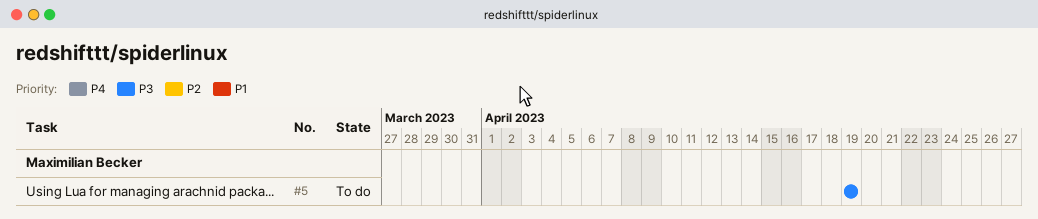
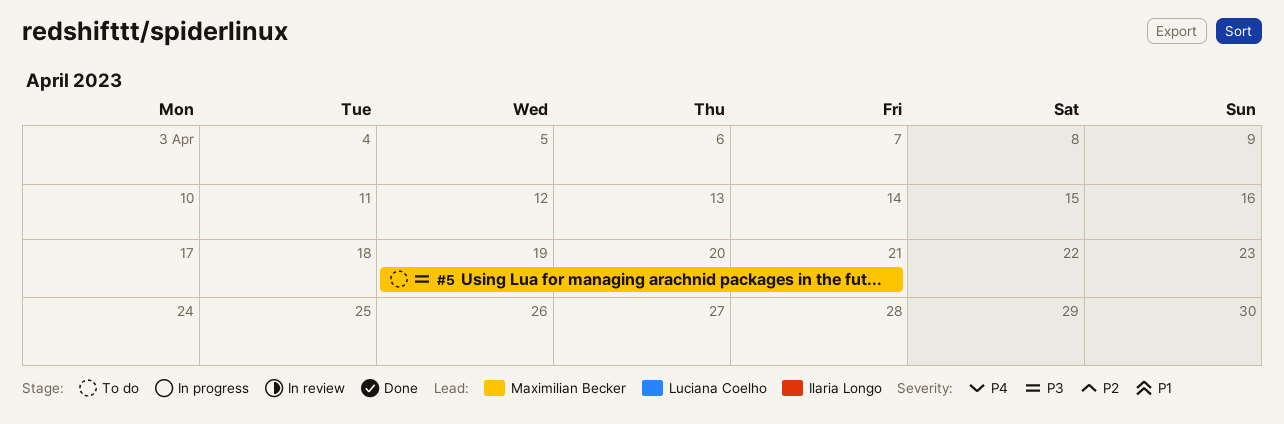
#5, due: Apr 19 -> Apr 21

